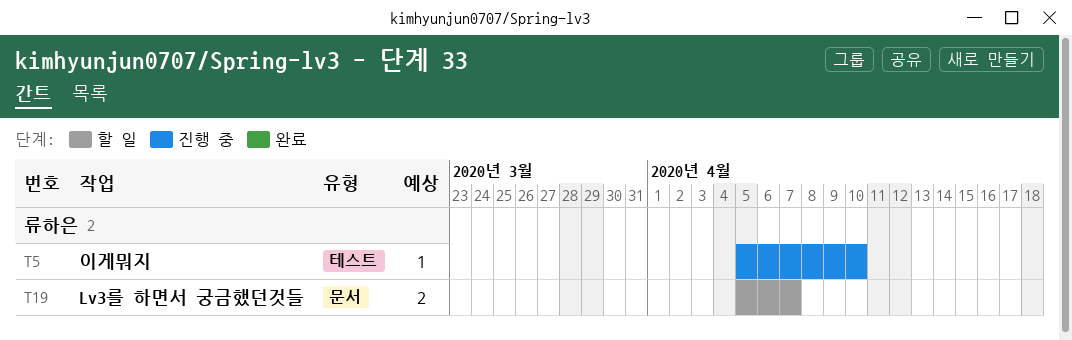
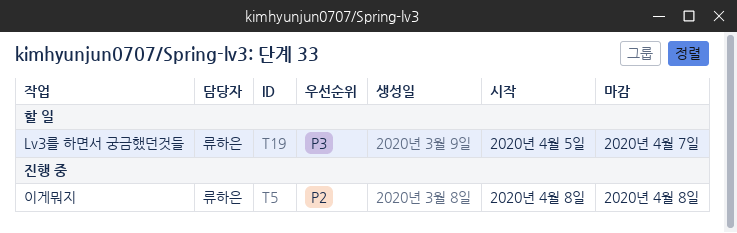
T5, start: Apr 5 -> Apr 8
T5, due: Apr 10 -> Apr 8

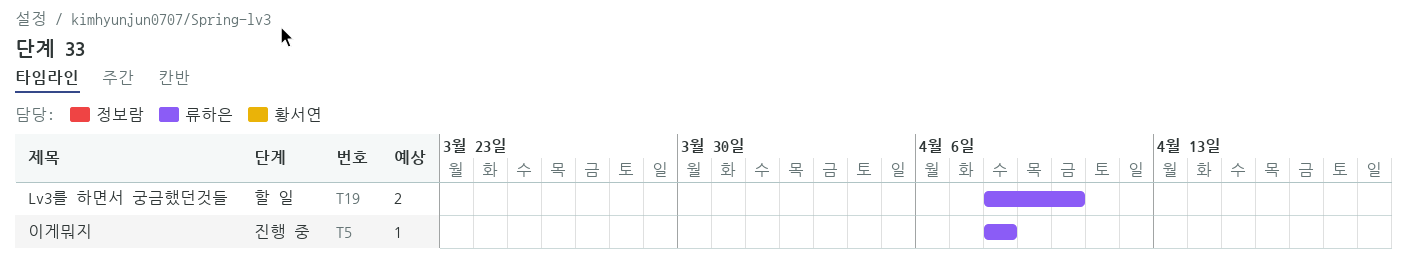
T19, start: Apr 5 -> Apr 8
T19, due: Apr 7 -> Apr 10

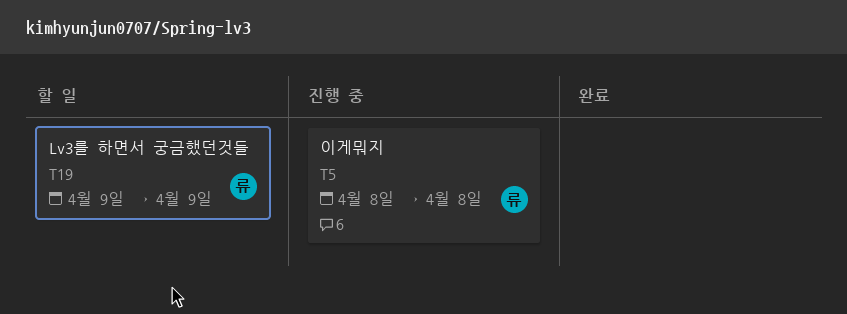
T19, start: Apr 8 -> Apr 9
T19, due: Apr 10 -> Apr 9

